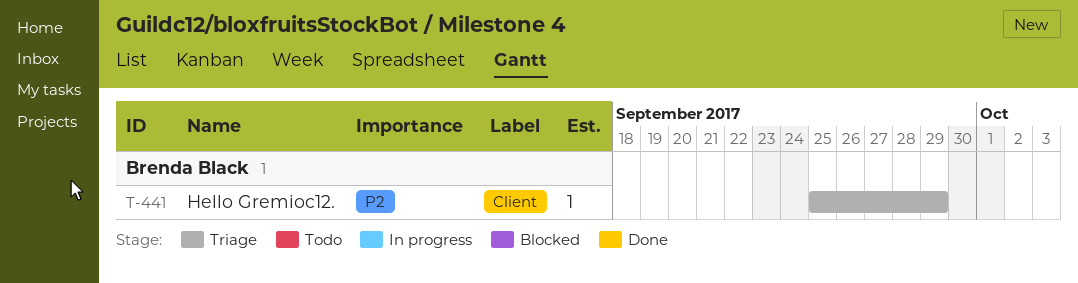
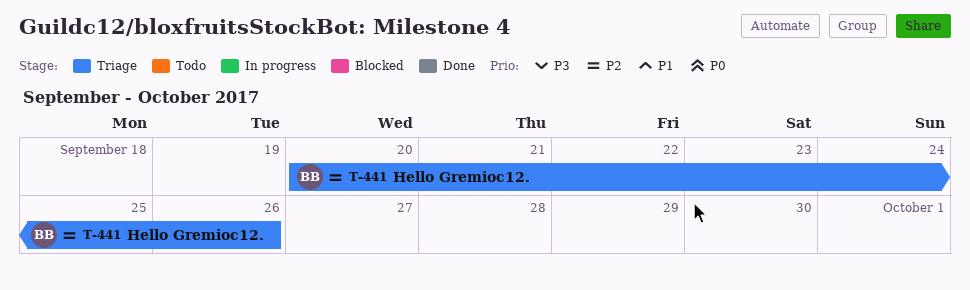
T-441, start: Sep 25 -> Sep 20
T-441, due: Sep 29 -> Sep 26

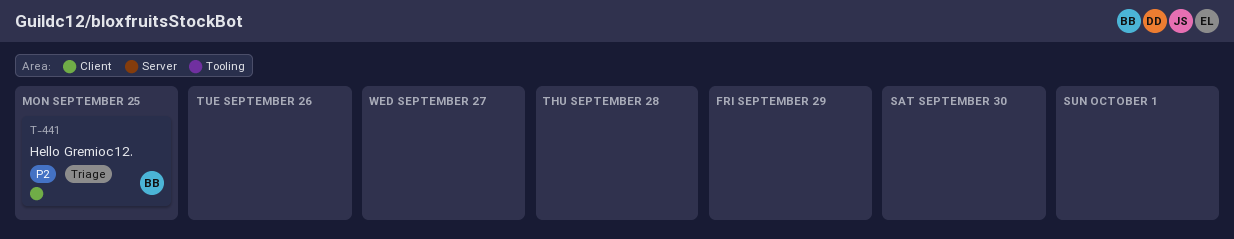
T-441, due: Sep 26 -> Sep 25

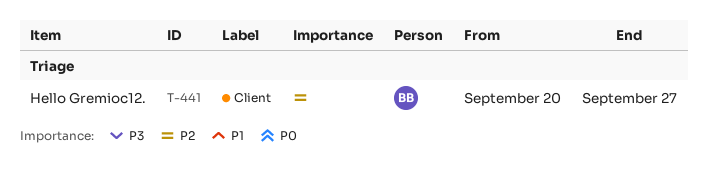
T-441, due: Sep 25 -> Sep 27

